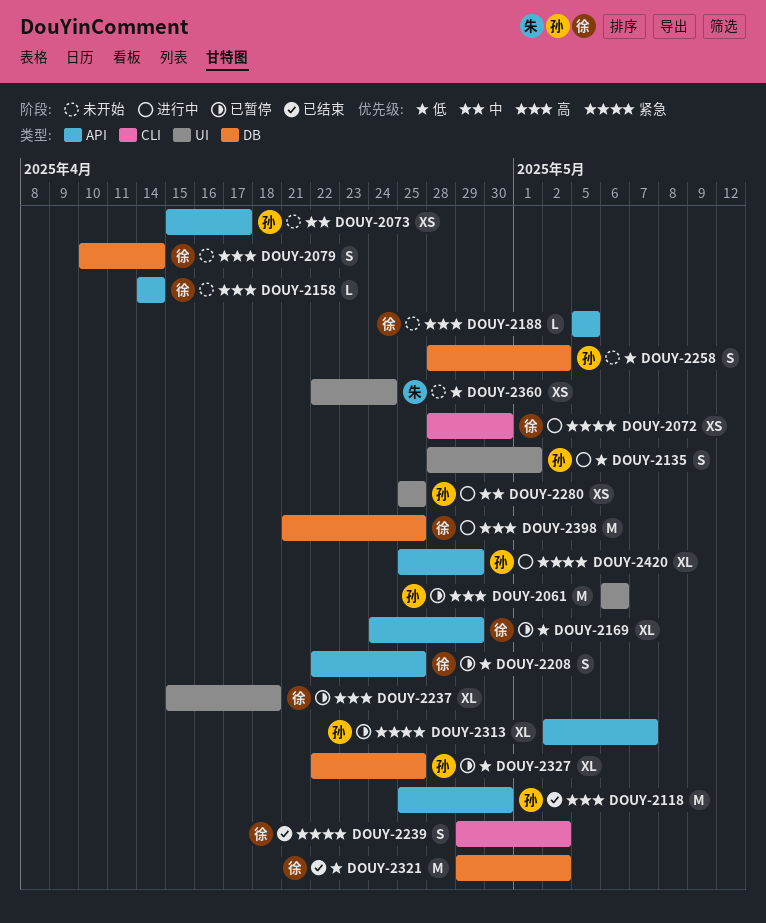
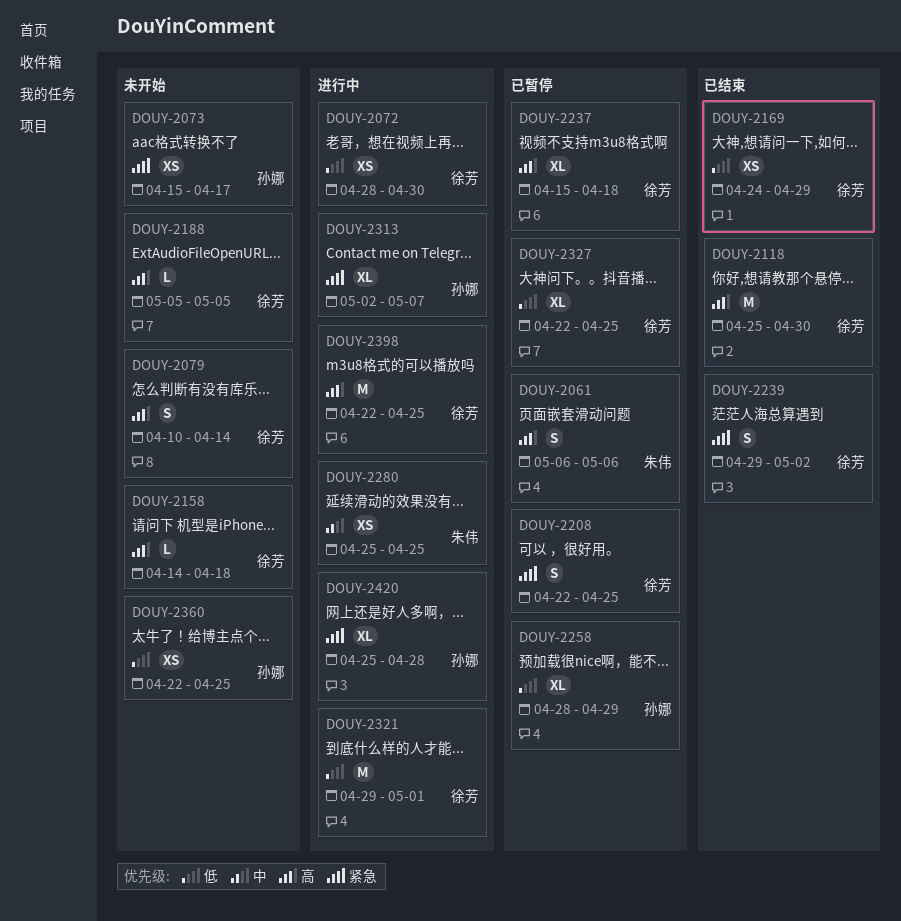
DOUY-2061, owner: 孙娜 -> 朱伟
DOUY-2061, estimate: M -> S
DOUY-2072, priority: 紧急 -> 低
DOUY-2073, priority: 中 -> 紧急
DOUY-2118, owner: 孙娜 -> 徐芳
DOUY-2135: present -> none
DOUY-2158, due: Apr 14 -> Apr 18
DOUY-2169, status: 已暂停 -> 已结束
DOUY-2169, estimate: XL -> XS
DOUY-2208, priority: 低 -> 紧急
DOUY-2258, status: 未开始 -> 已暂停
DOUY-2258, estimate: S -> XL
DOUY-2258, due: May 2 -> Apr 29
DOUY-2280, owner: 孙娜 -> 朱伟
DOUY-2313, status: 已暂停 -> 进行中
DOUY-2321, status: 已结束 -> 进行中
DOUY-2321, due: May 2 -> May 1
DOUY-2327, owner: 孙娜 -> 徐芳
DOUY-2360, owner: 朱伟 -> 孙娜
DOUY-2360, due: Apr 24 -> Apr 25
DOUY-2398, start: Apr 21 -> Apr 22
DOUY-2420, due: Apr 29 -> Apr 28

